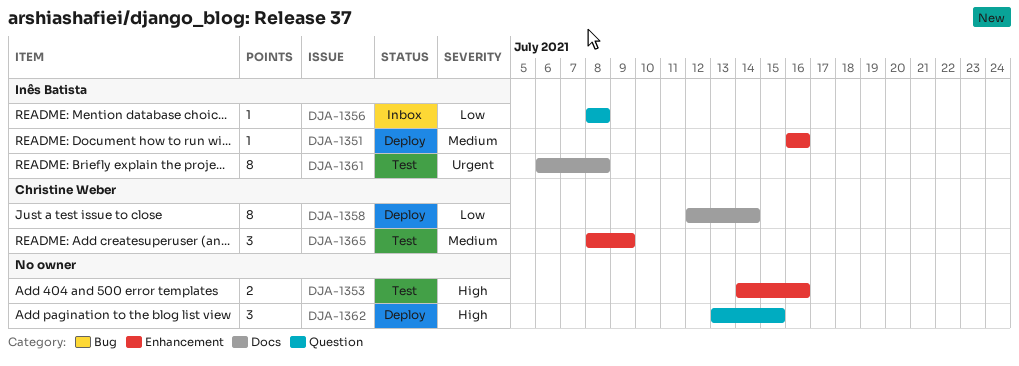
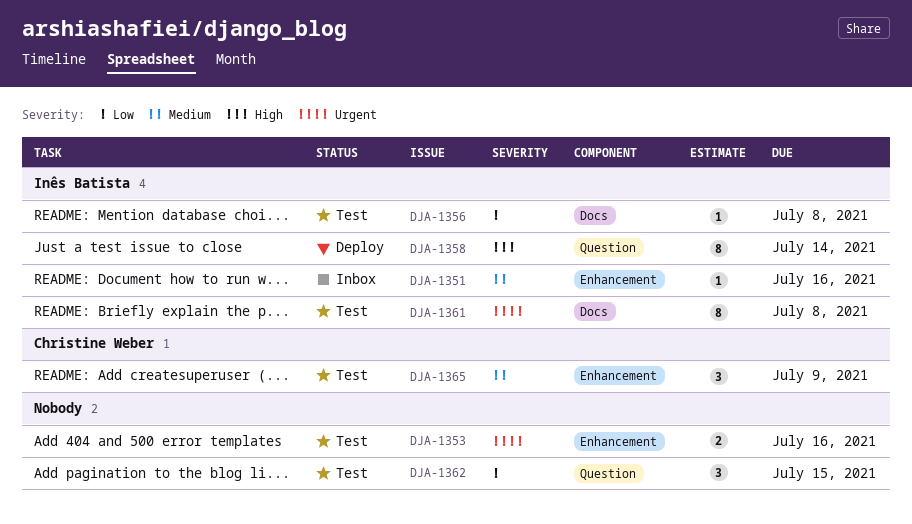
DJA-1351, status: Deploy -> Inbox
DJA-1353, priority: High -> Urgent
DJA-1356, status: Inbox -> Test
DJA-1356, label: Question -> Docs
DJA-1358, owner: Christine Weber -> Inês Batista
DJA-1358, priority: Low -> High
DJA-1358, label: Docs -> Question
DJA-1362, status: Deploy -> Test
DJA-1362, priority: High -> Low

